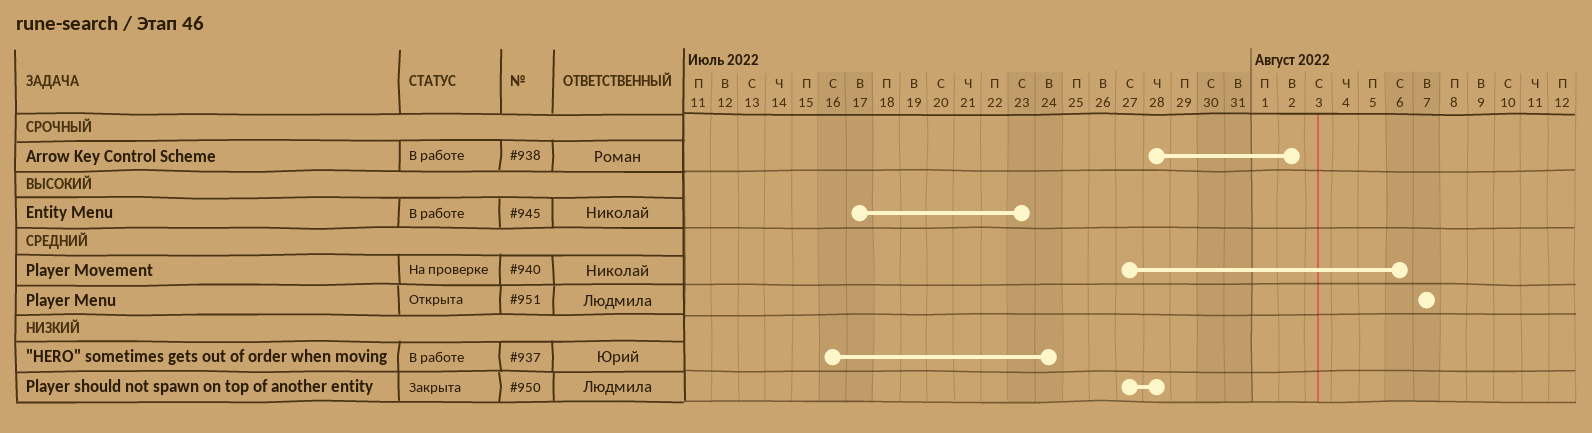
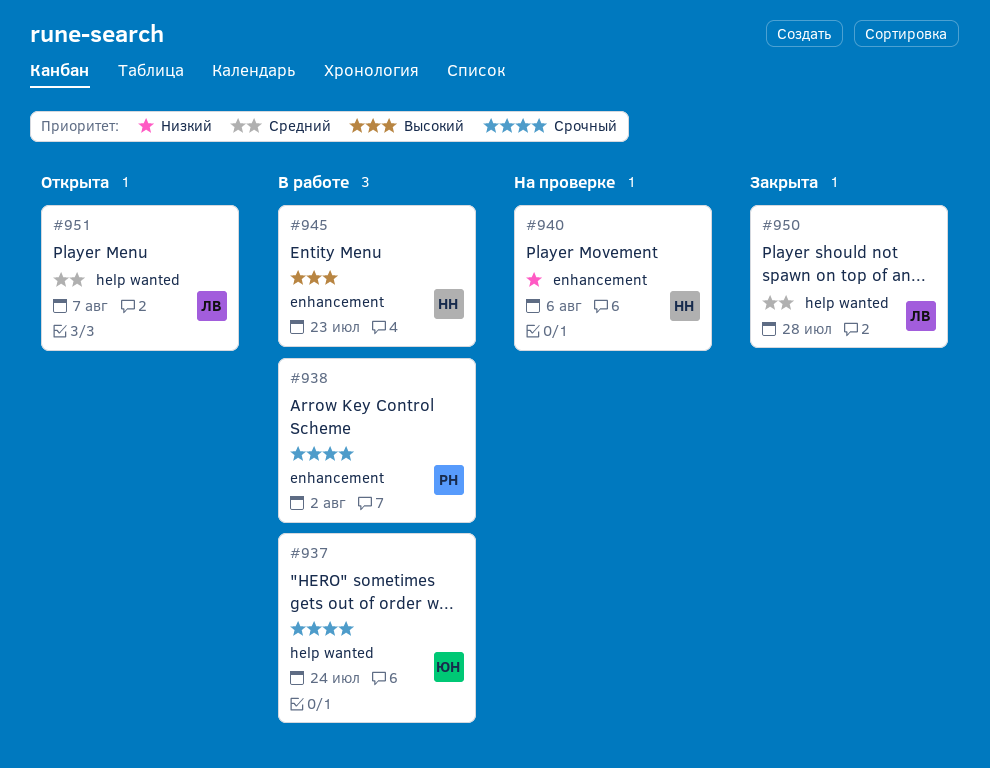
#937, priority: Низкий -> Срочный
#940, priority: Средний -> Низкий
#950, priority: Низкий -> Средний

